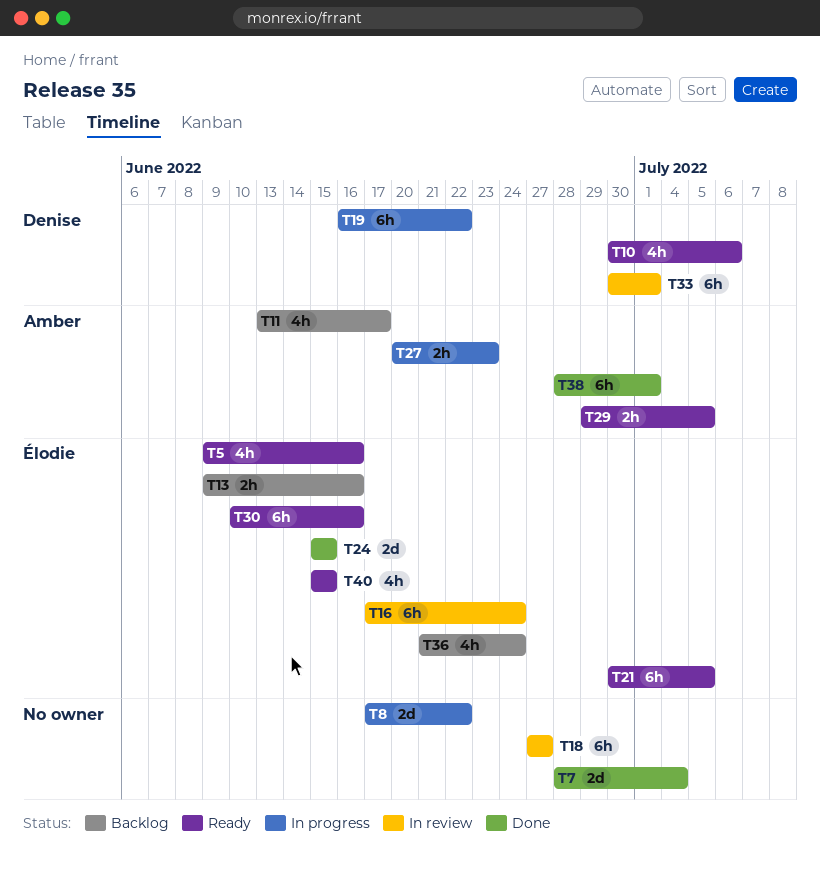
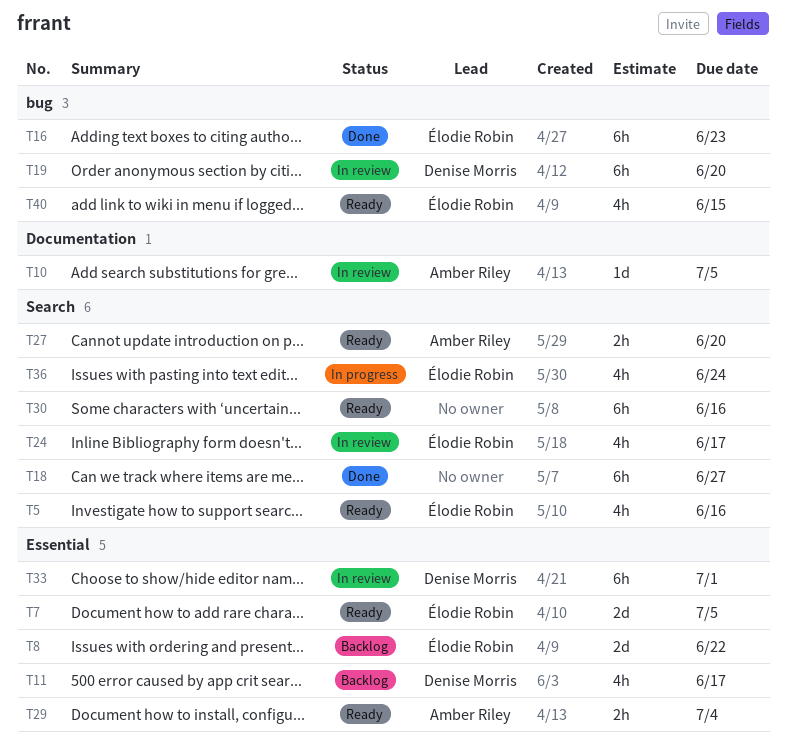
T7, status: Done -> Ready
T7, owner: none -> Élodie Robin
T7, due: Jul 4 -> Jul 5
T8, status: In progress -> Backlog
T8, owner: none -> Élodie Robin
T10, status: Ready -> In review
T10, owner: Denise Morris -> Amber Riley
T10, estimate: 4h -> 1d
T10, due: Jul 6 -> Jul 5
T11, owner: Amber Riley -> Denise Morris
T13: present -> none
T16, status: In review -> Done
T16, due: Jun 24 -> Jun 23
T18, status: In review -> Done
T19, status: In progress -> In review
T19, due: Jun 22 -> Jun 20
T21: present -> none
T24, status: Done -> In review
T24, estimate: 2d -> 4h
T24, due: Jun 15 -> Jun 17
T27, status: In progress -> Ready
T27, due: Jun 23 -> Jun 20
T29, due: Jul 5 -> Jul 4
T30, owner: Élodie Robin -> none
T36, status: Backlog -> In progress
T38: present -> none

